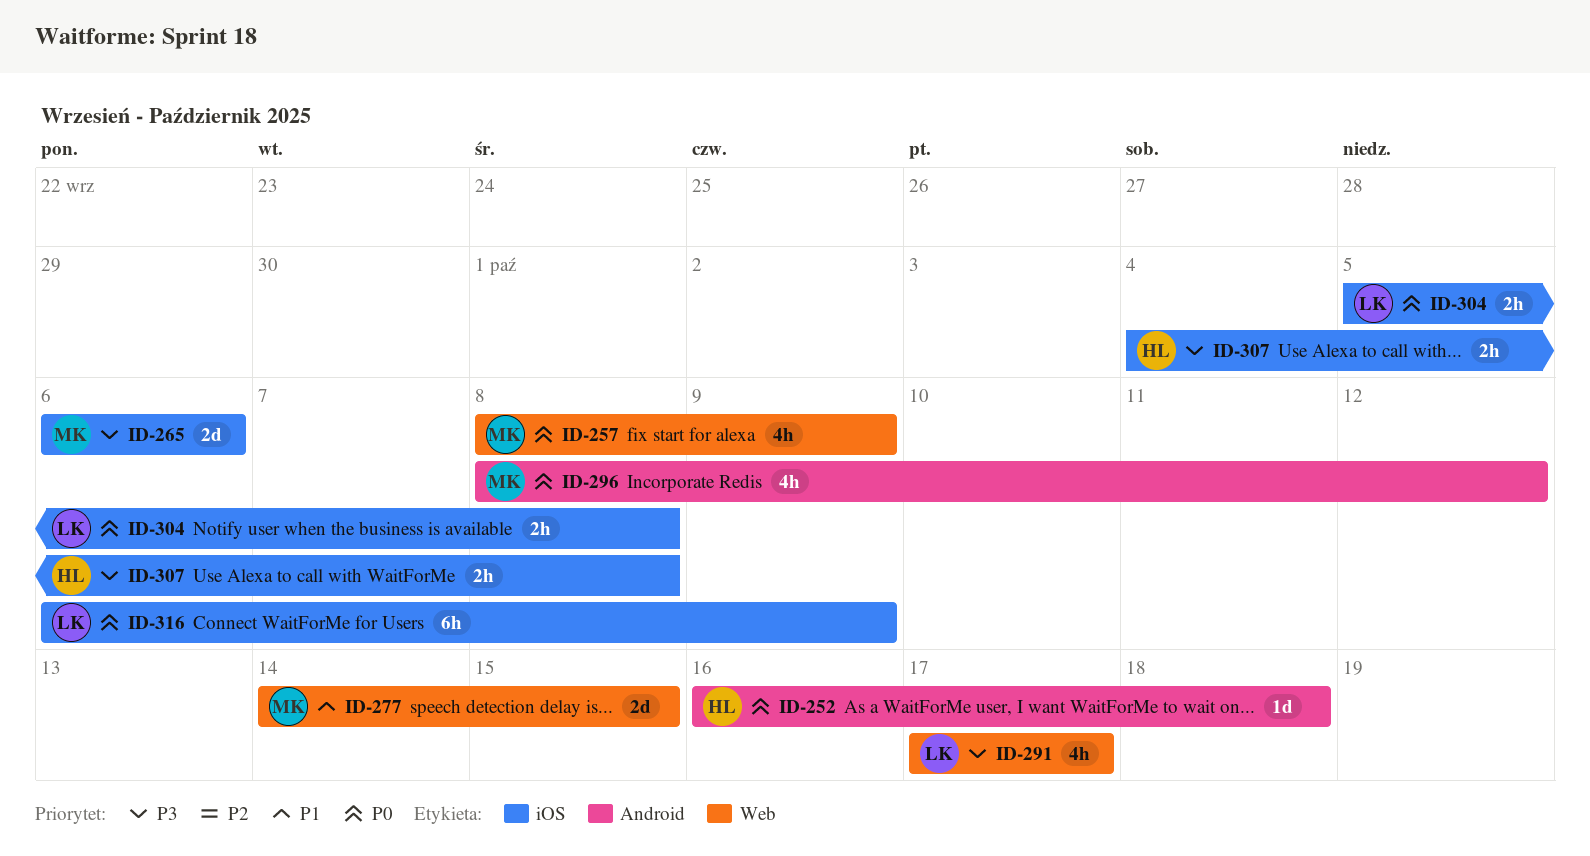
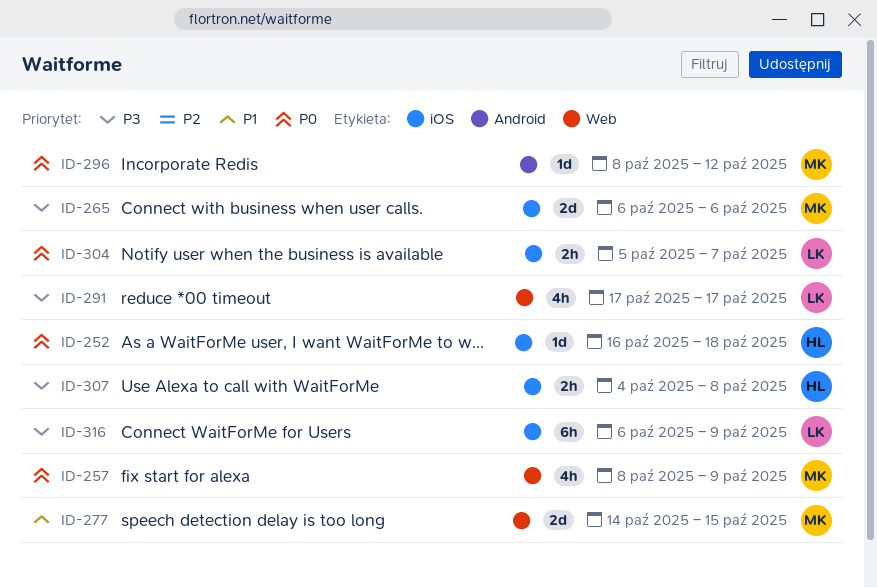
ID-252, label: Android -> iOS
ID-296, estimate: 4h -> 1d
ID-304, due: Oct 8 -> Oct 7
ID-316, priority: P0 -> P3

